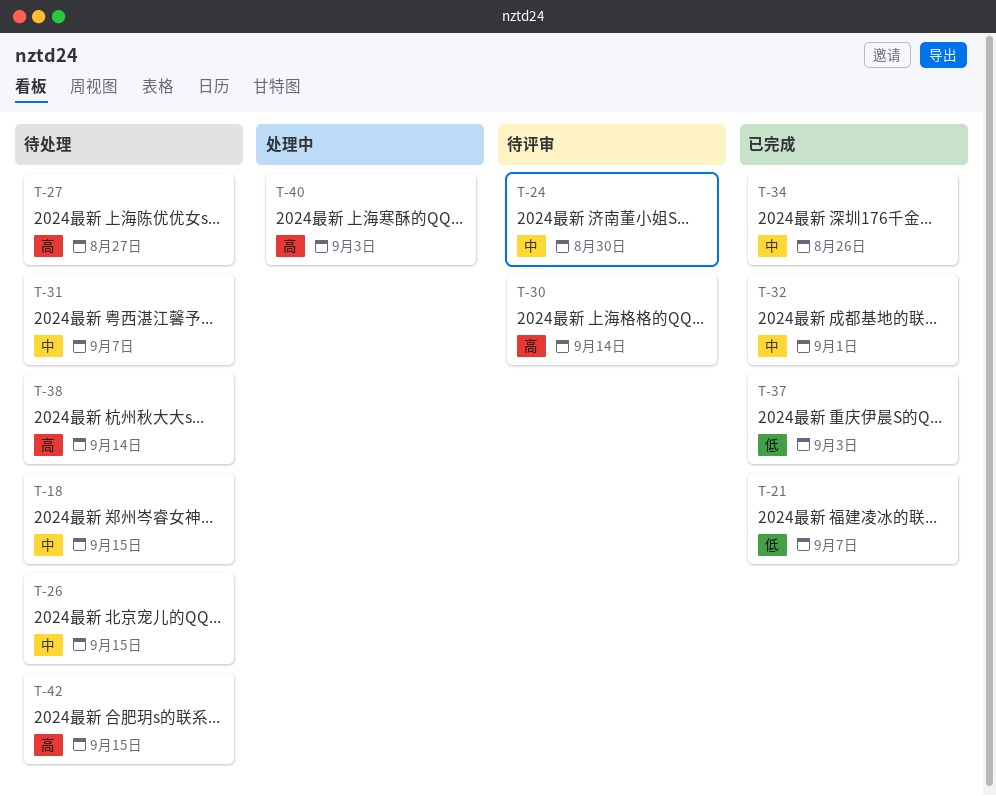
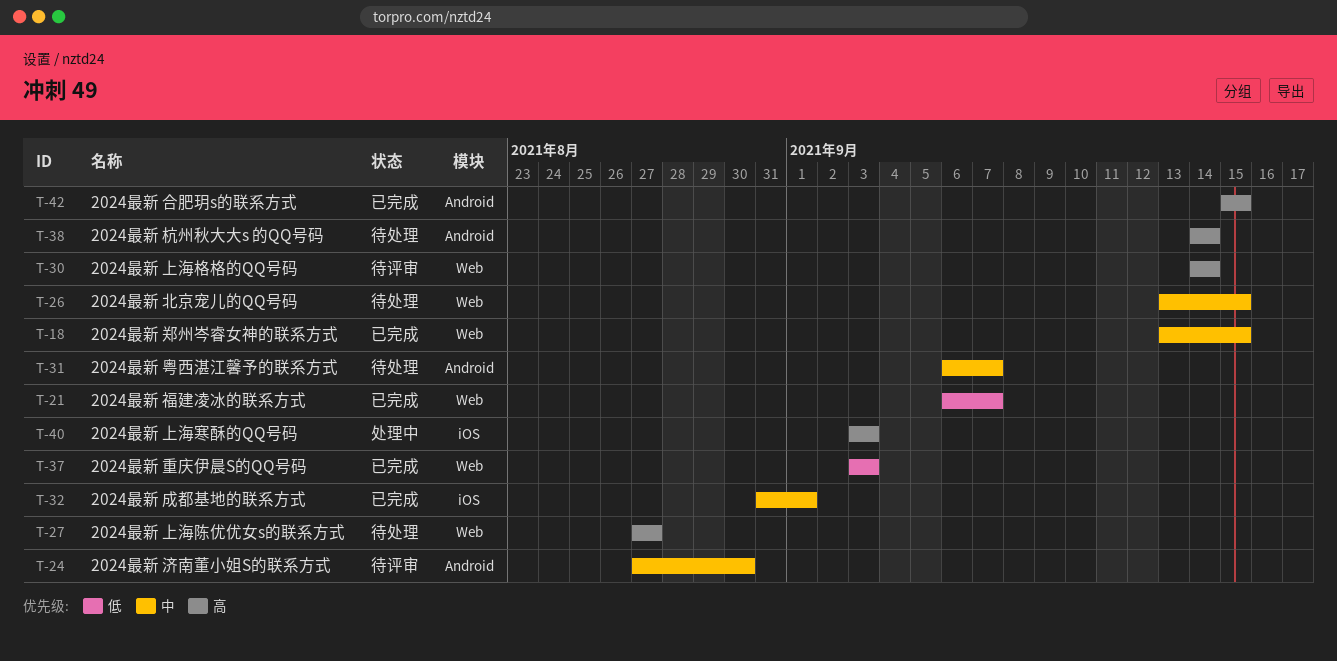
T-18, status: 待处理 -> 已完成
T-34: present -> none
T-42, status: 待处理 -> 已完成

